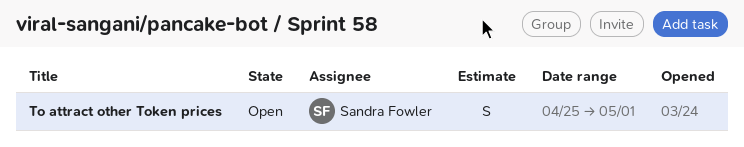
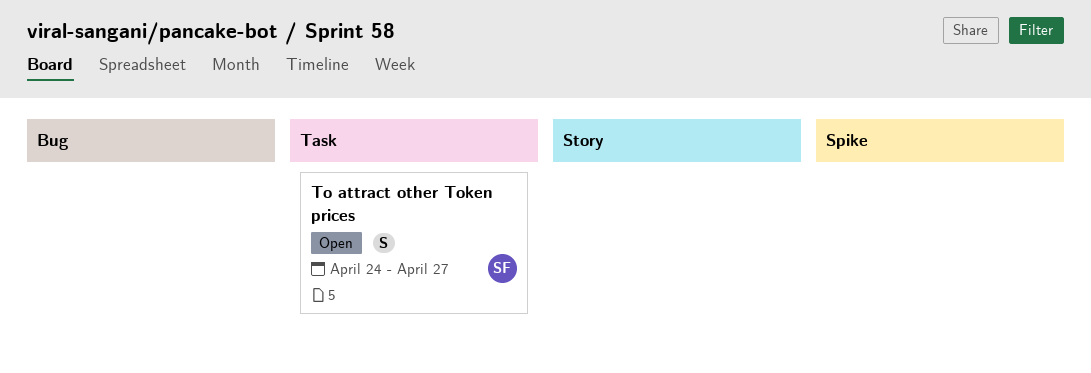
To attract other Token prices, start: Apr 25 -> Apr 24
To attract other Token prices, due: May 1 -> Apr 27

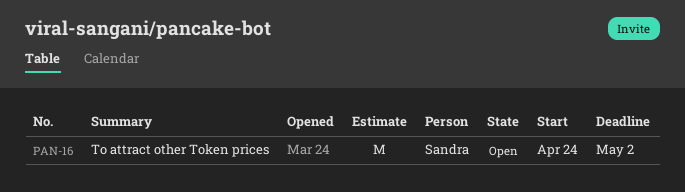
To attract other Token prices, estimate: S -> M
To attract other Token prices, due: Apr 27 -> May 2

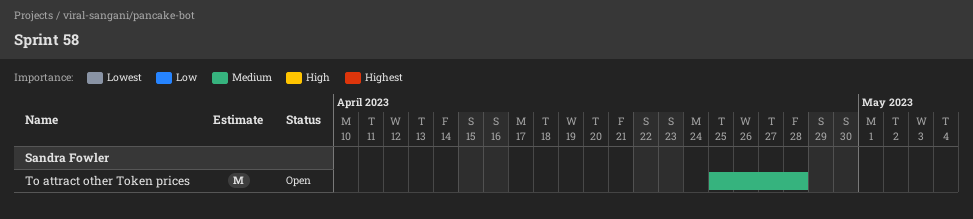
To attract other Token prices, start: Apr 24 -> Apr 25
To attract other Token prices, due: May 2 -> Apr 28

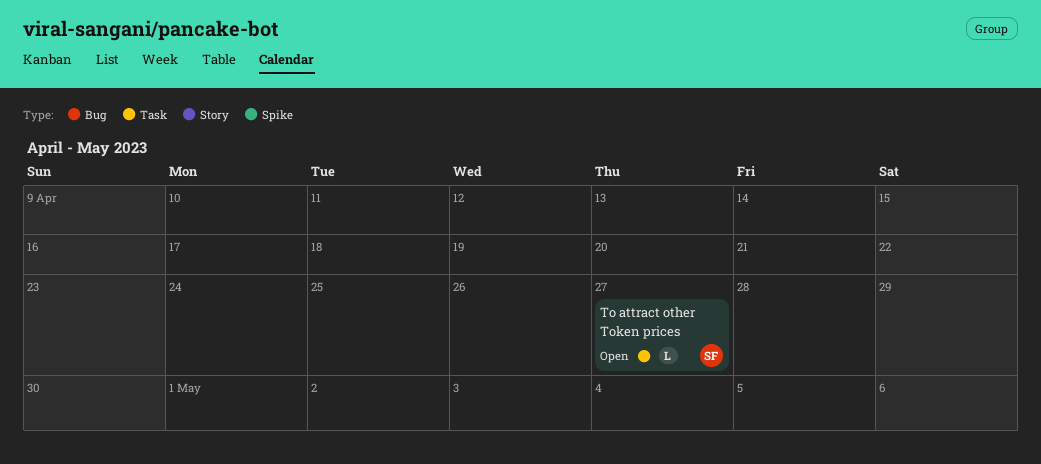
To attract other Token prices, estimate: M -> L
To attract other Token prices, due: Apr 28 -> Apr 27

